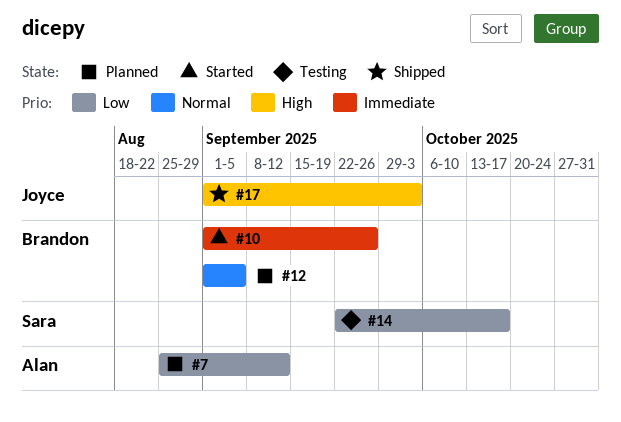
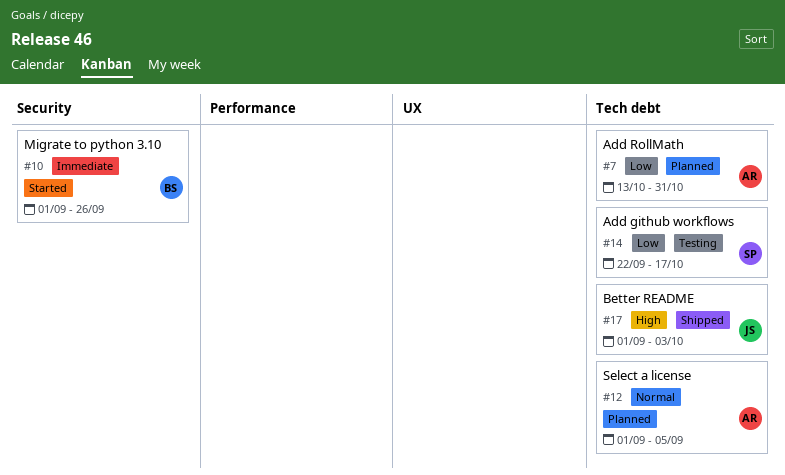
#7, start: Aug 25 -> Oct 13
#7, due: Sep 12 -> Oct 31
#12, owner: Brandon -> Alan

